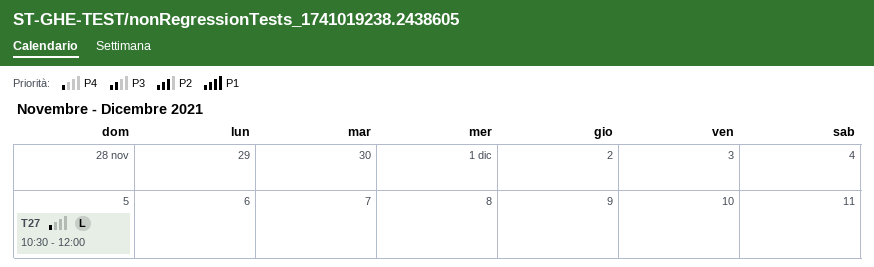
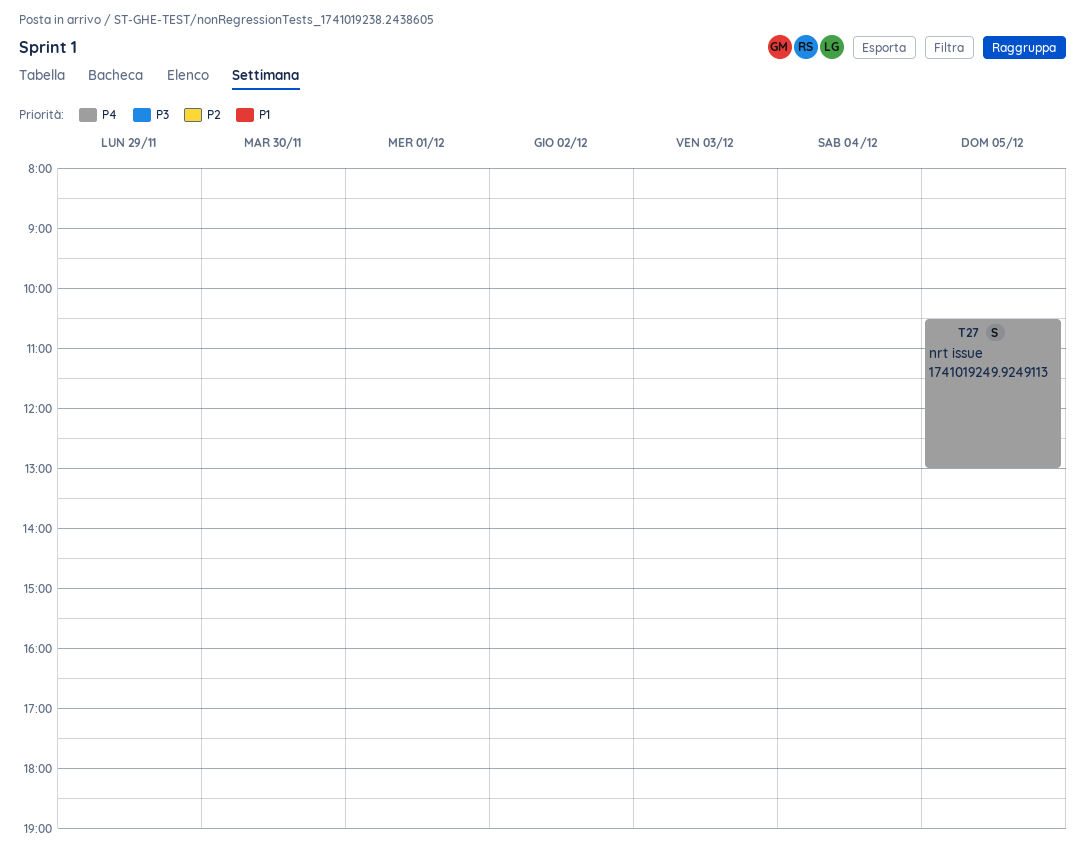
T27, estimate: L -> S
T27, ends: 12:00 -> 13:00

